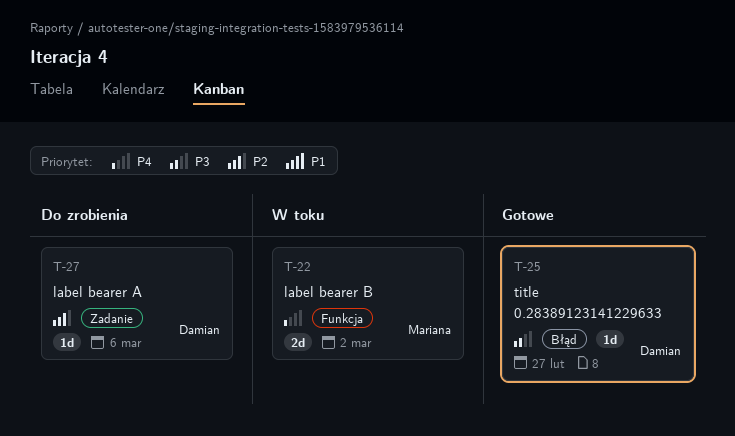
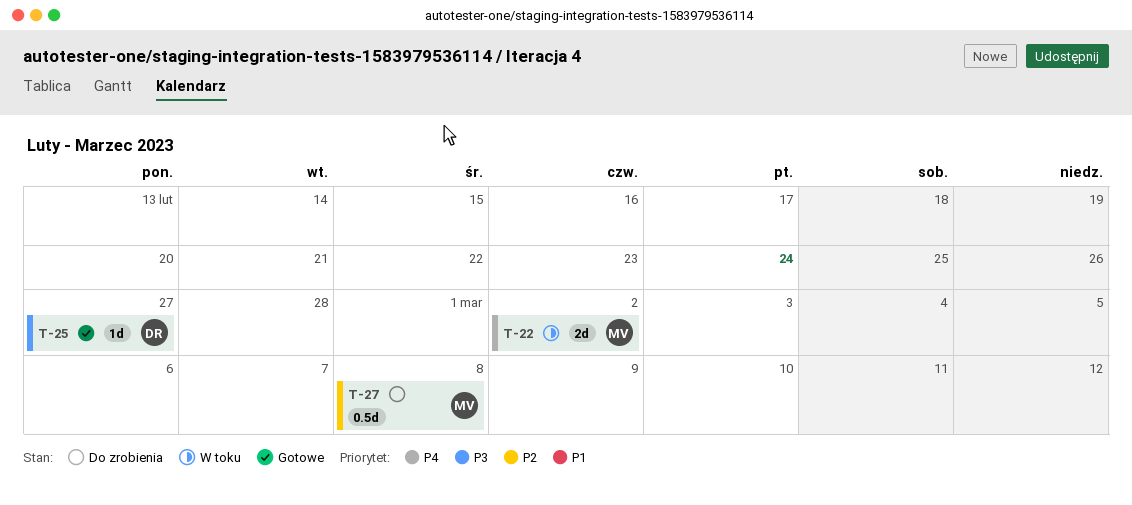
T-27, owner: Damian -> Mariana
T-27, estimate: 1d -> 0.5d
T-27, due: Mar 6 -> Mar 8

